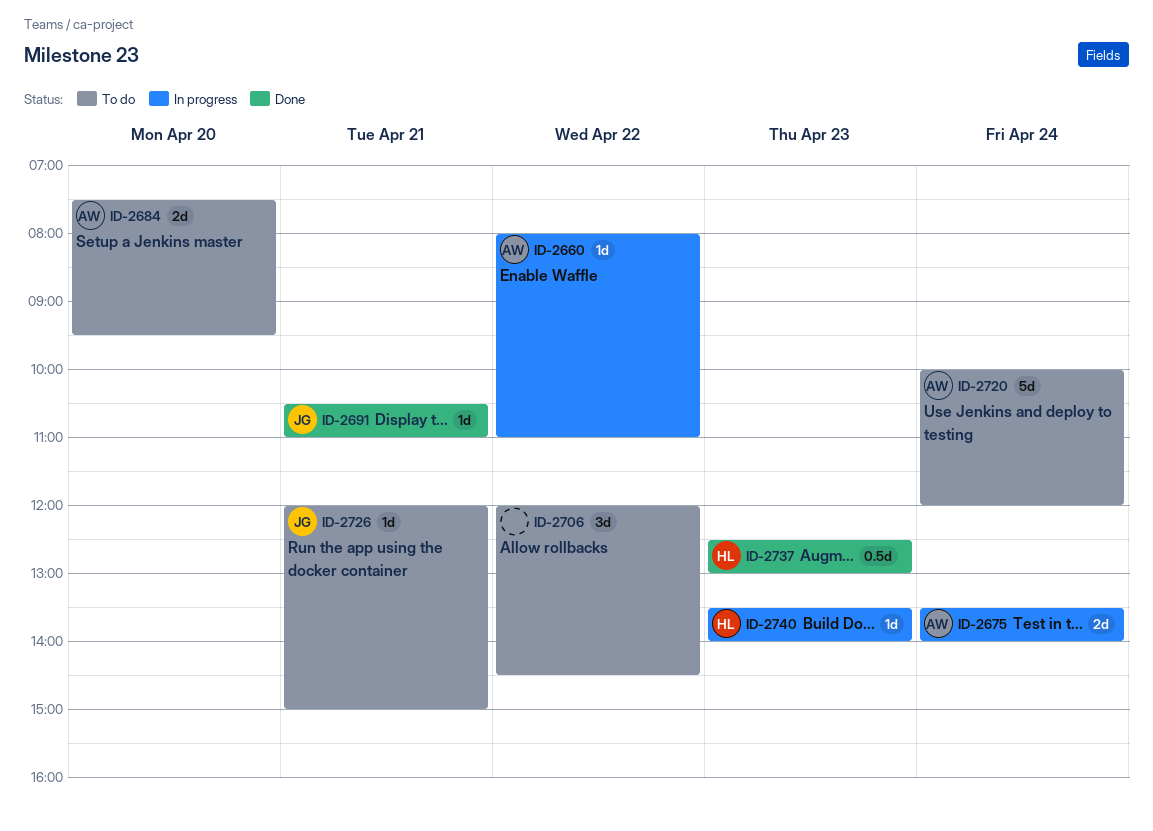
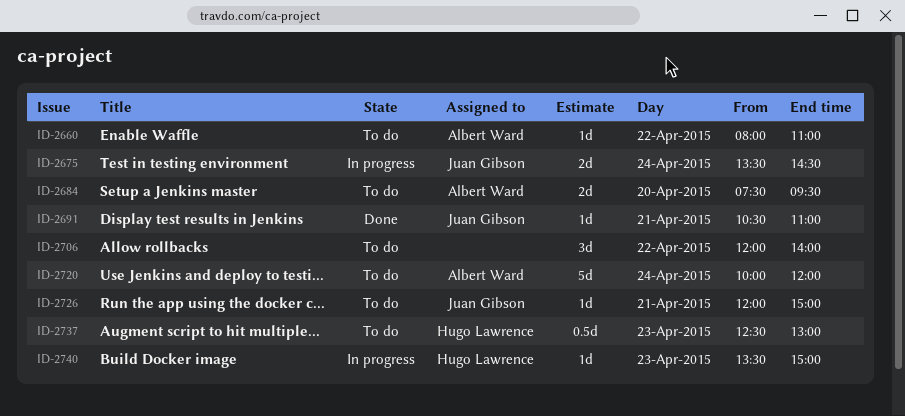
ID-2660, status: In progress -> To do
ID-2675, owner: Albert Ward -> Juan Gibson
ID-2675, ends: 14:00 -> 14:30
ID-2706, ends: 14:30 -> 14:00
ID-2737, status: Done -> To do
ID-2740, ends: 14:00 -> 15:00

